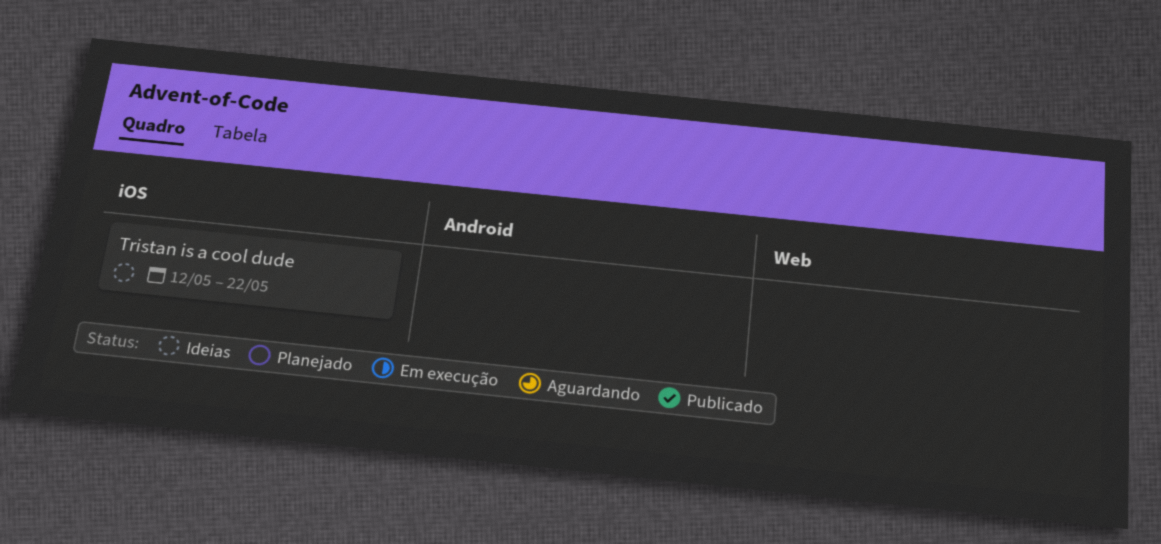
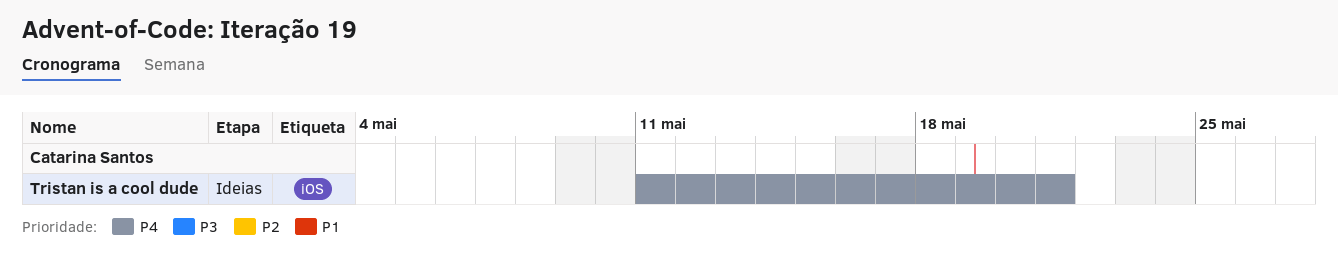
Tristan is a cool dude, start: May 12 -> May 11
Tristan is a cool dude, due: May 22 -> May 21

